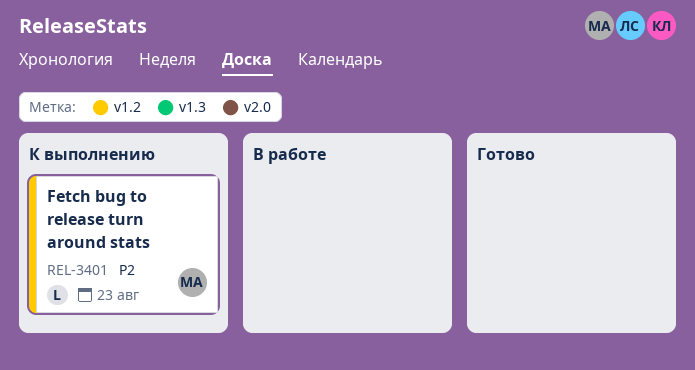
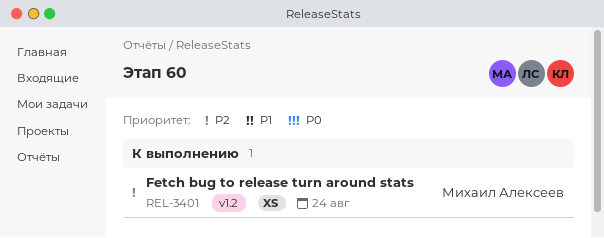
REL-3401, estimate: L -> XS
REL-3401, due: Aug 23 -> Aug 24

